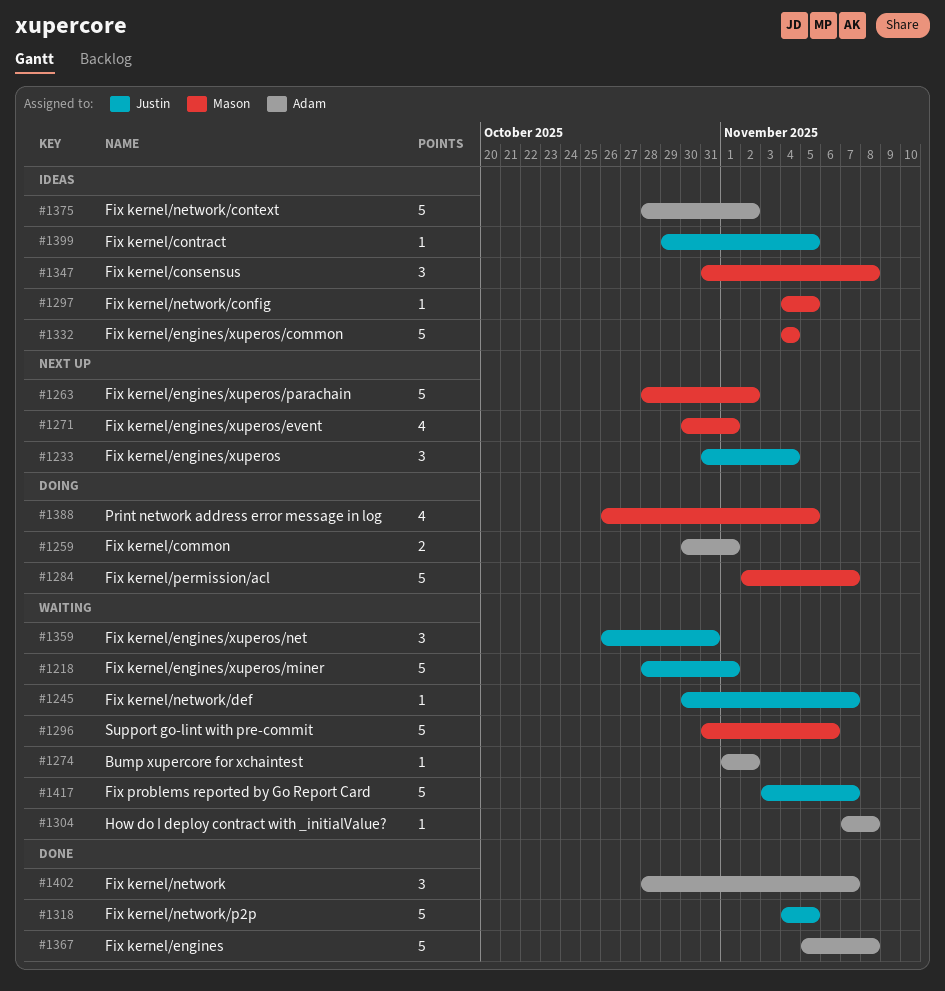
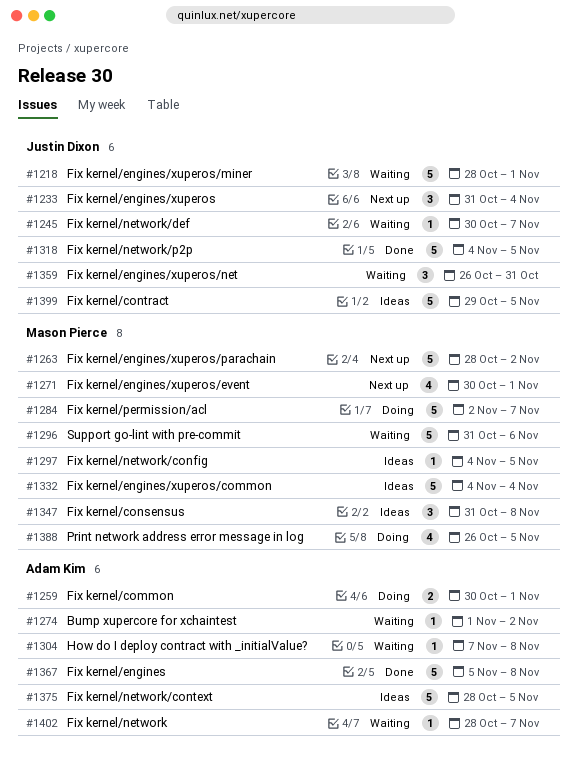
#1375, due: Nov 2 -> Nov 5
#1399, estimate: 1 -> 5
#1402, status: Done -> Waiting
#1402, estimate: 3 -> 1
#1417: present -> none

